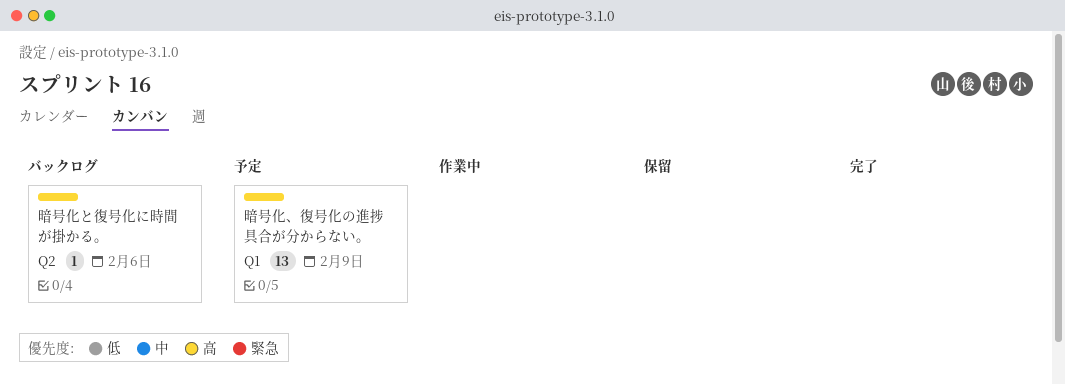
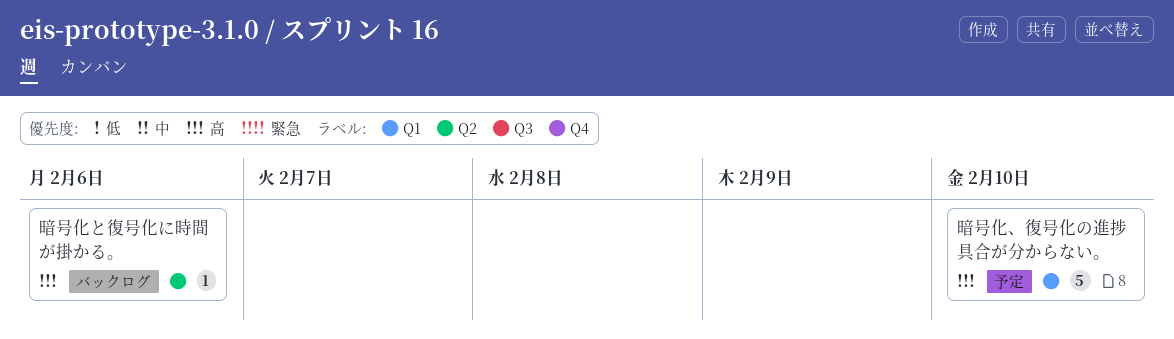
暗号化、復号化の進捗具合が分からない。, estimate: 13 -> 5
暗号化、復号化の進捗具合が分からない。, due: Feb 9 -> Feb 10

